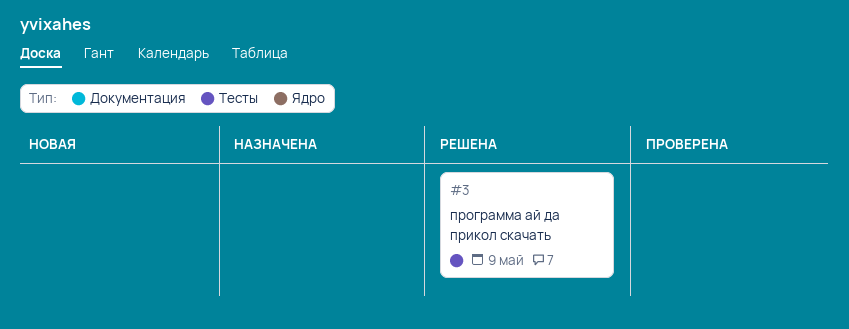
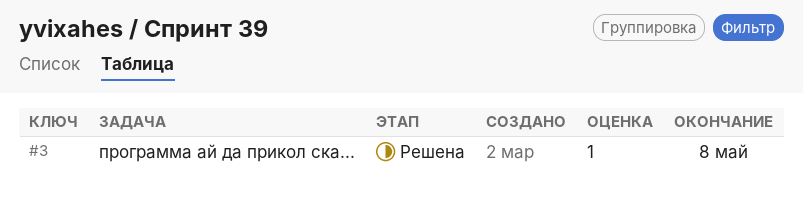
#3, due: May 9 -> May 8

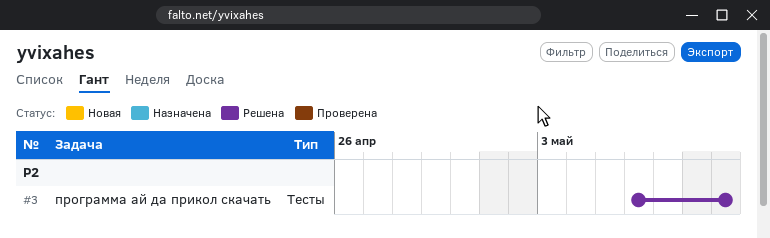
#3, due: May 8 -> May 9

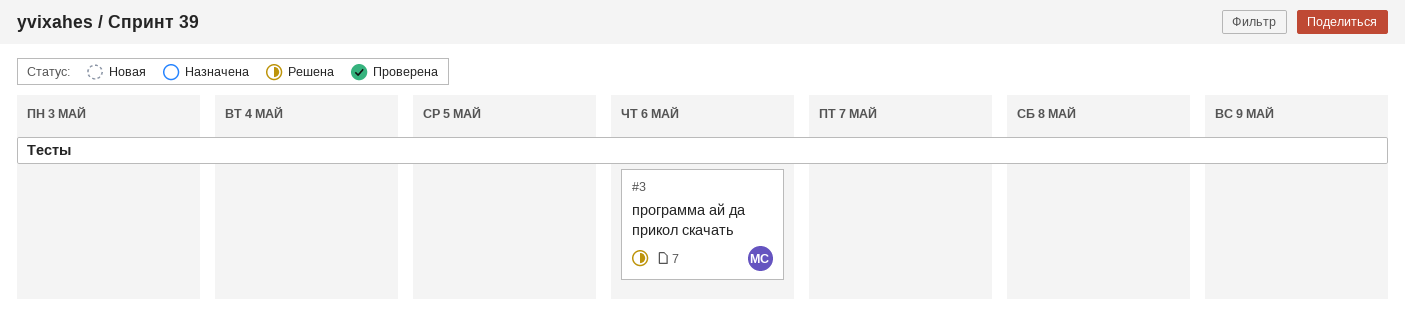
#3, due: May 9 -> May 6

